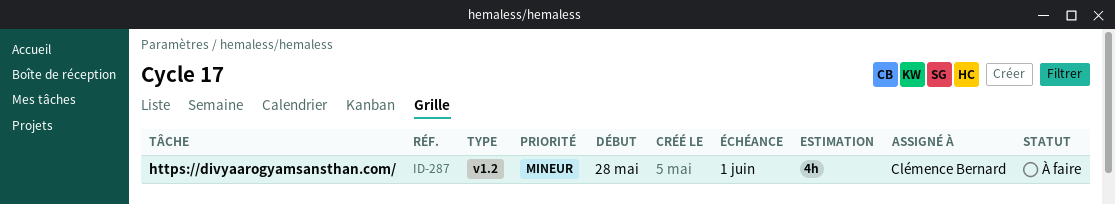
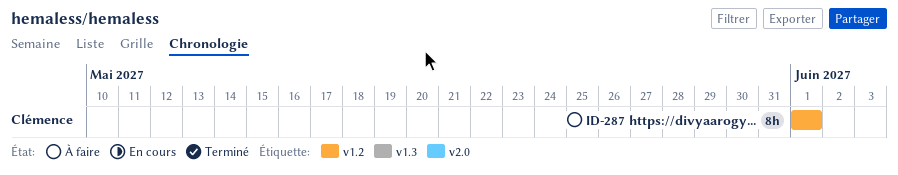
ID-287, estimate: 4h -> 8h
ID-287, start: May 28 -> Jun 1

